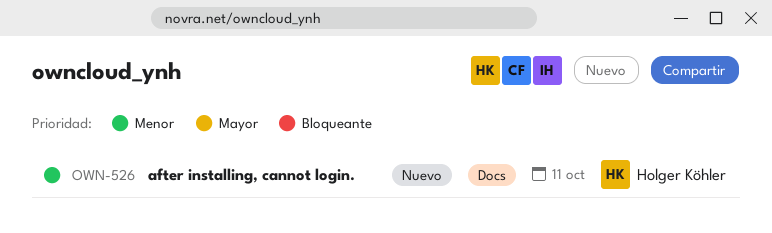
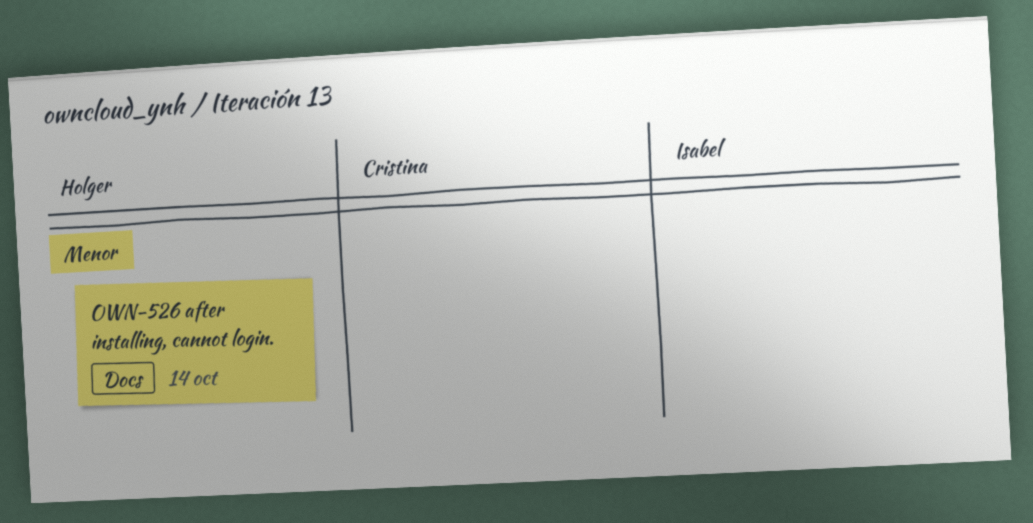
OWN-526, due: Oct 11 -> Oct 14

